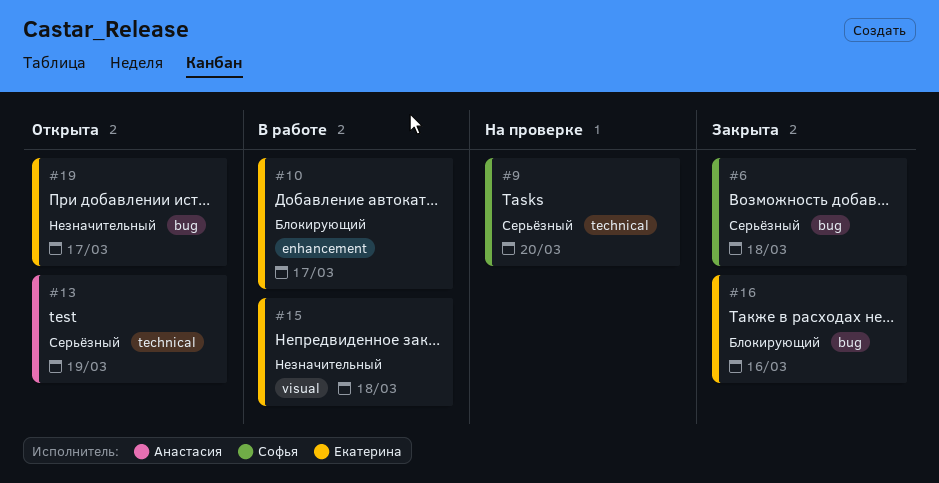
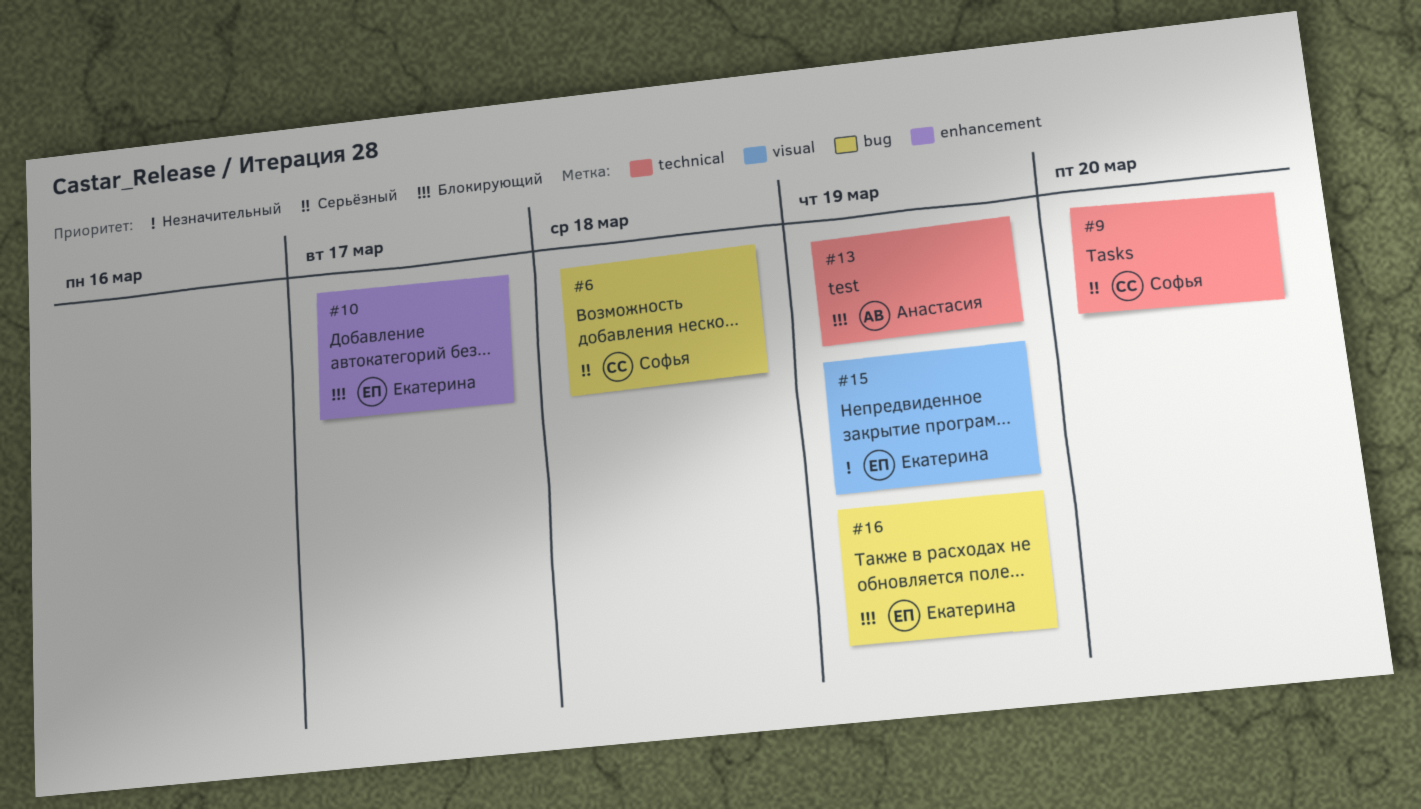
#13, priority: Серьёзный -> Блокирующий
#15, due: Mar 18 -> Mar 19
#16, due: Mar 16 -> Mar 19
#19: present -> none

